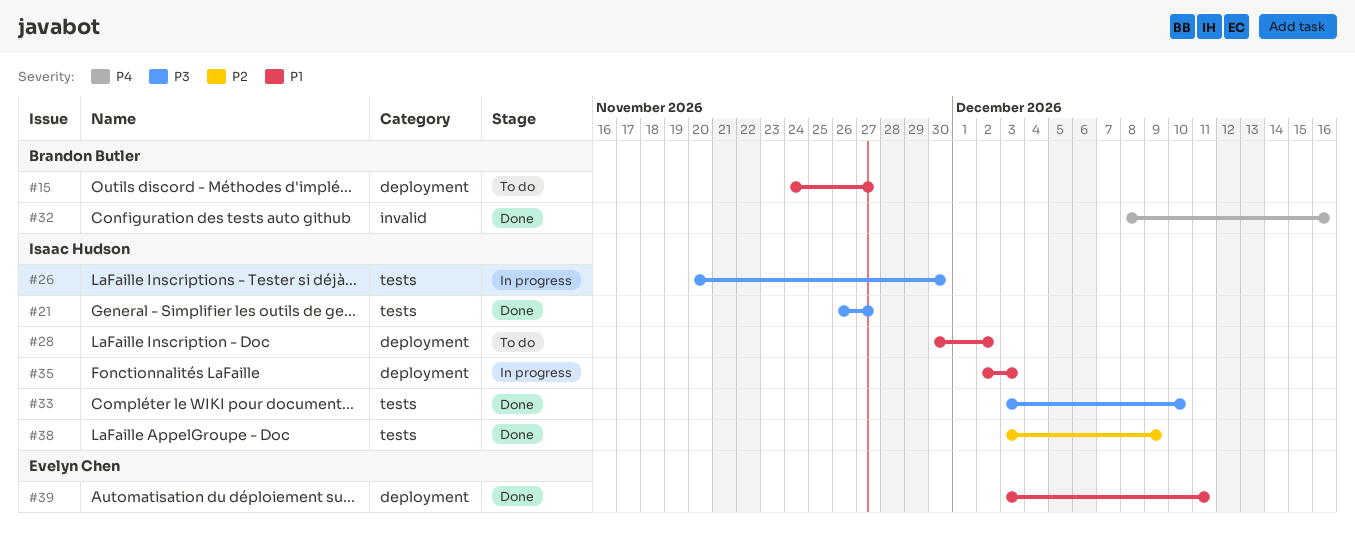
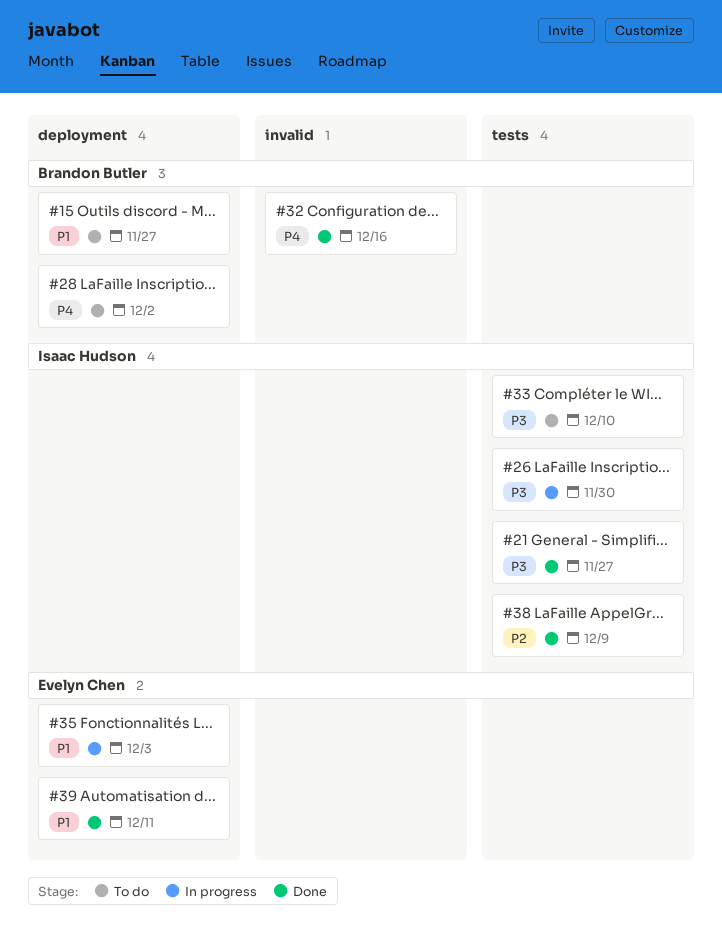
#28, owner: Isaac Hudson -> Brandon Butler
#28, priority: P1 -> P4
#33, status: Done -> To do
#35, owner: Isaac Hudson -> Evelyn Chen

